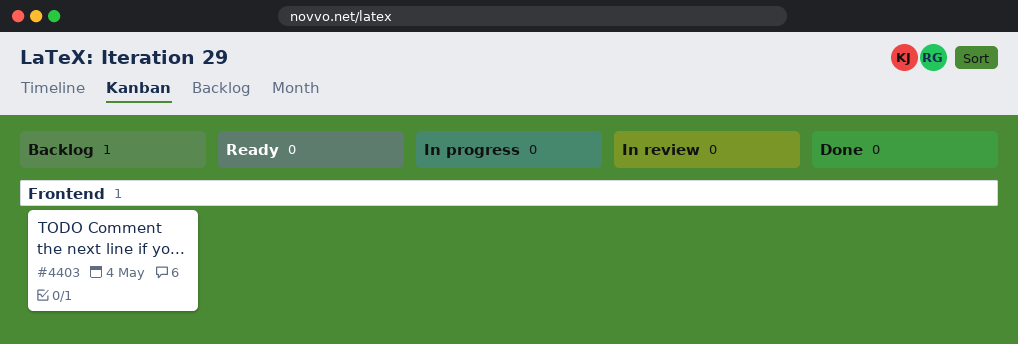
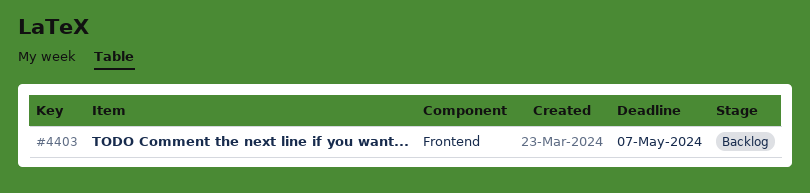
#4403, due: May 4 -> May 7

